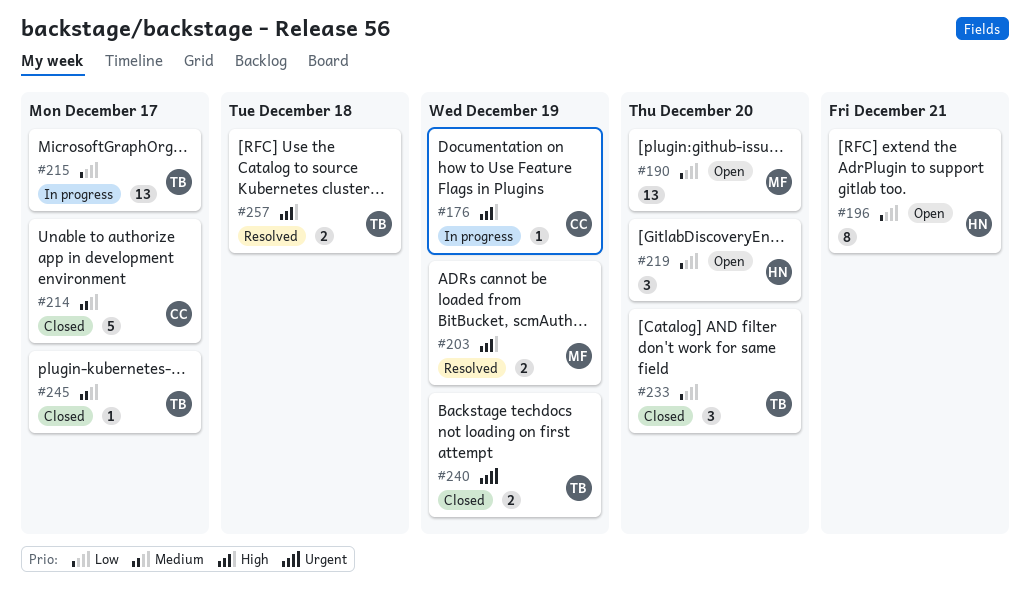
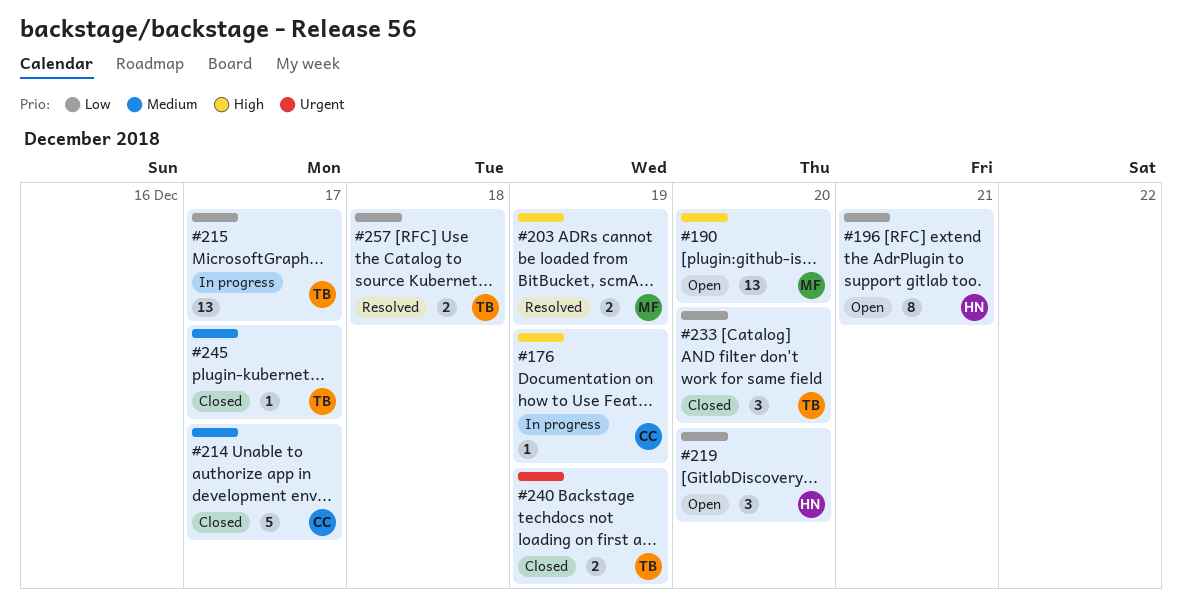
#190, priority: Low -> High
#257, priority: High -> Low

